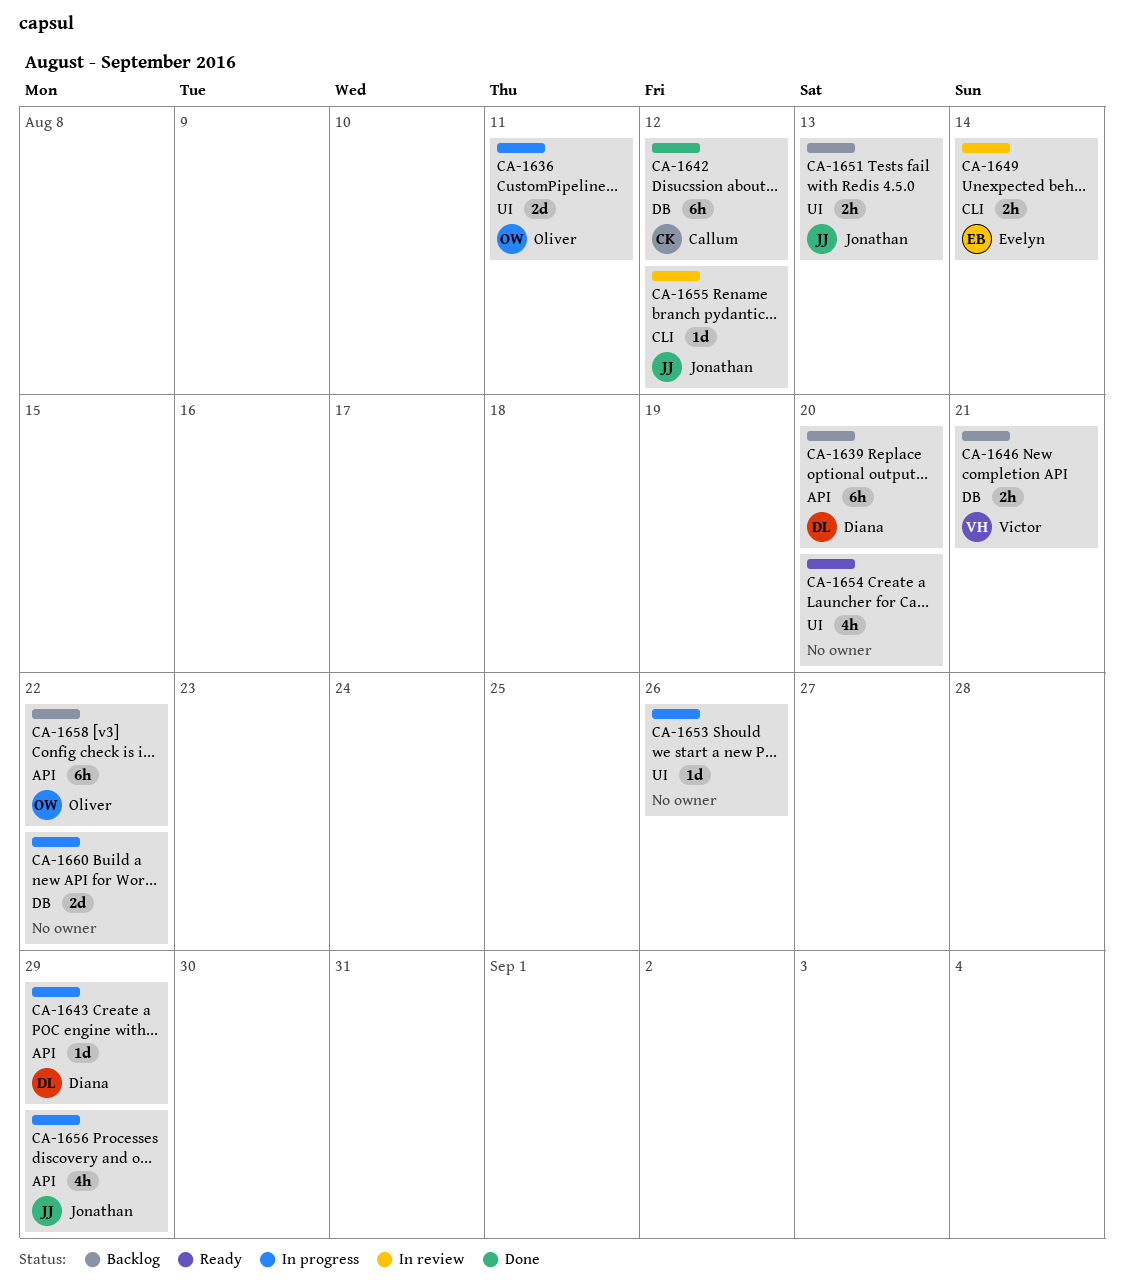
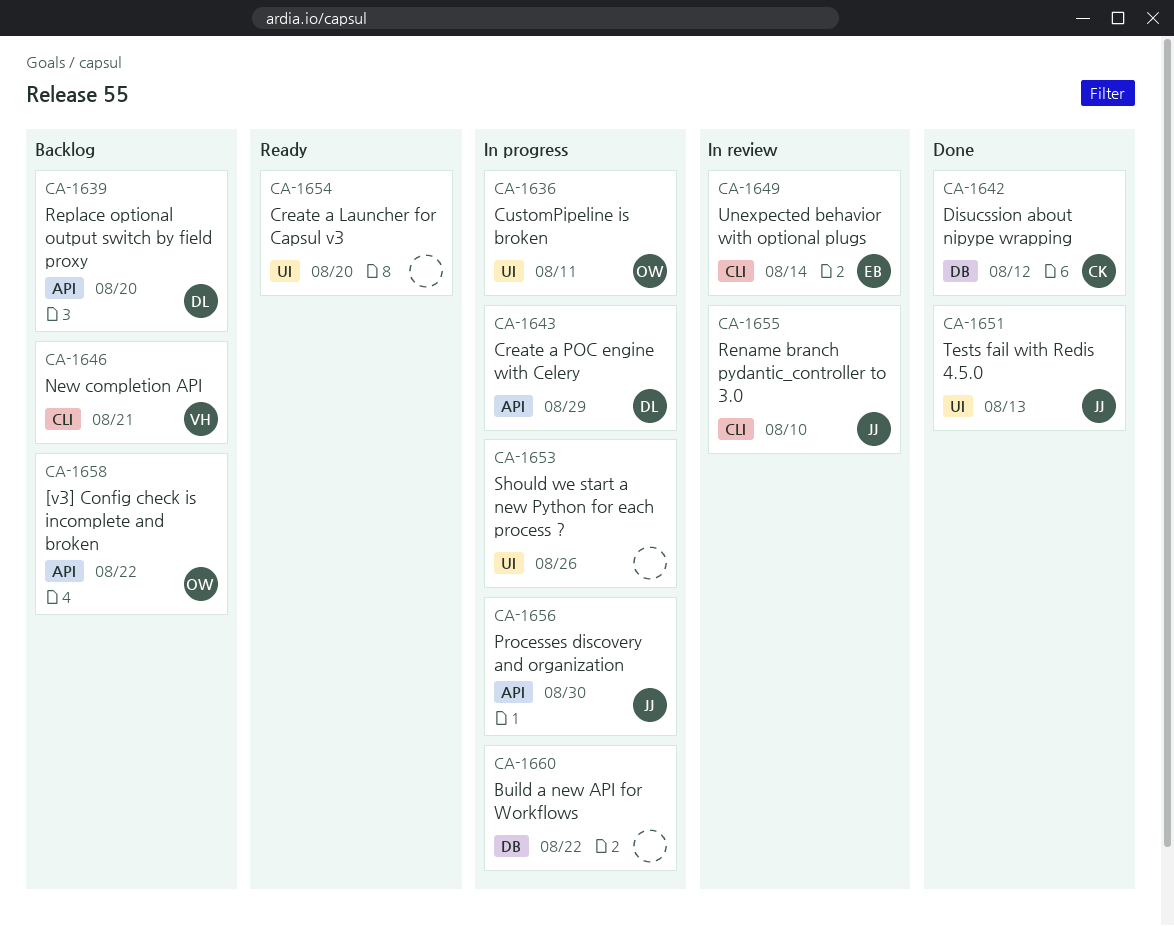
CA-1646, label: DB -> CLI
CA-1651, status: Backlog -> Done
CA-1655, due: Aug 12 -> Aug 10
CA-1656, due: Aug 29 -> Aug 30

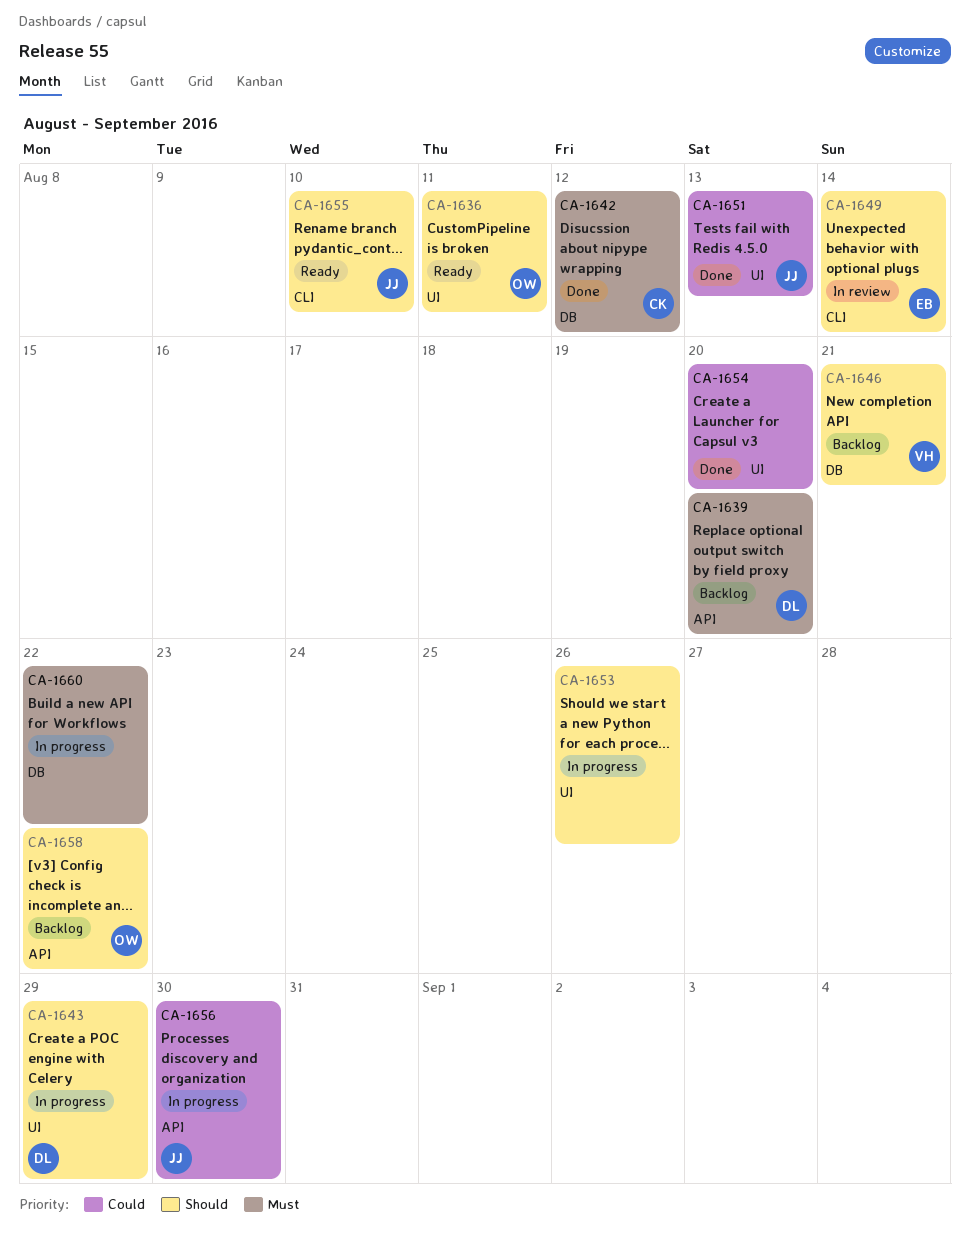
CA-1636, status: In progress -> Ready
CA-1643, label: API -> UI
CA-1646, label: CLI -> DB
CA-1654, status: Ready -> Done
CA-1655, status: In review -> Ready

